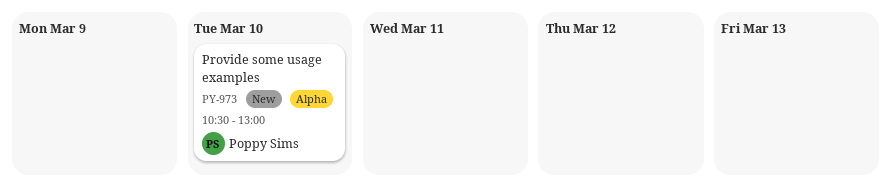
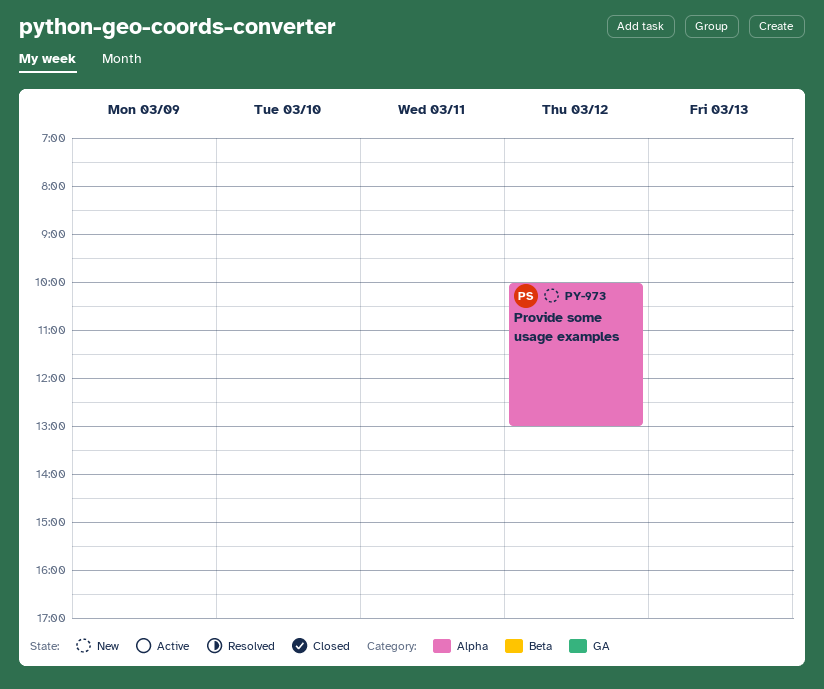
PY-973, day: Mar 10 -> Mar 12
PY-973, begins: 10:30 -> 10:00

